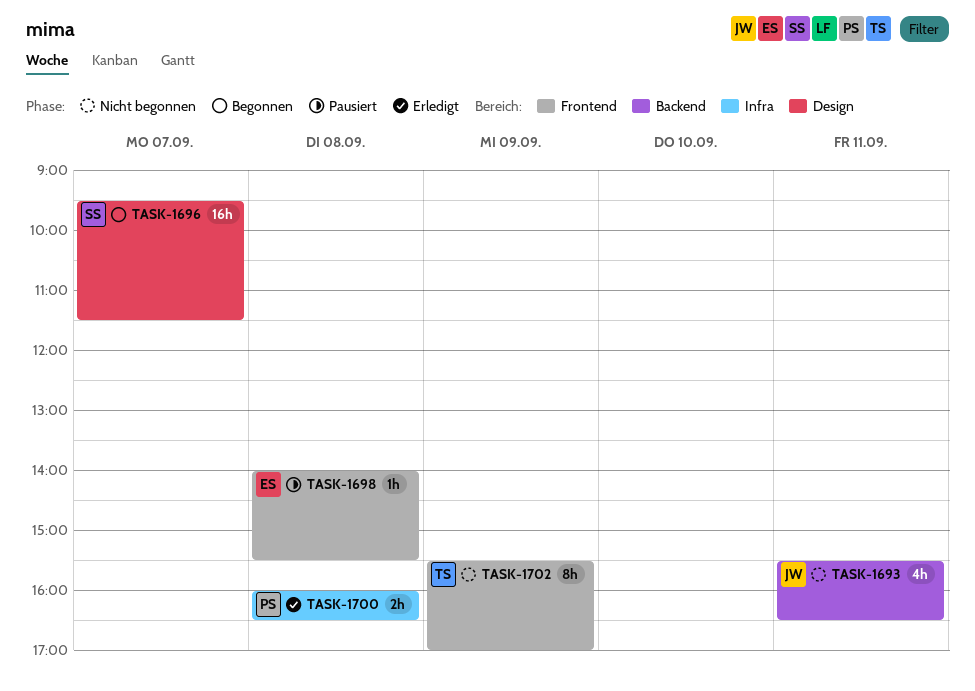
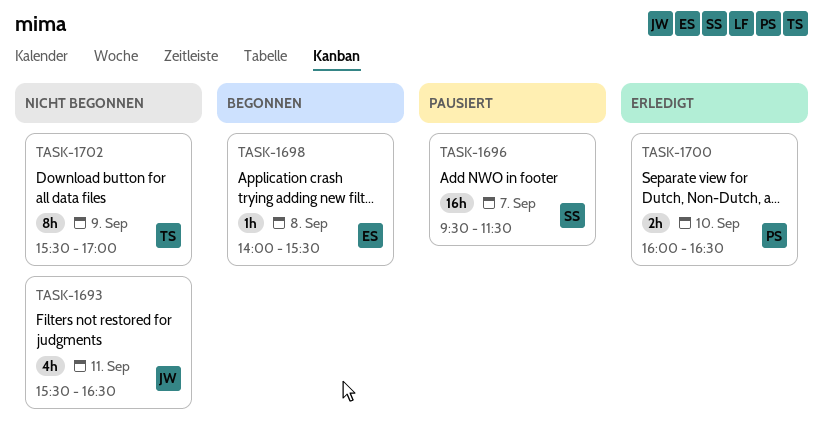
TASK-1696, status: Begonnen -> Pausiert
TASK-1698, status: Pausiert -> Begonnen
TASK-1700, day: Sep 8 -> Sep 10

